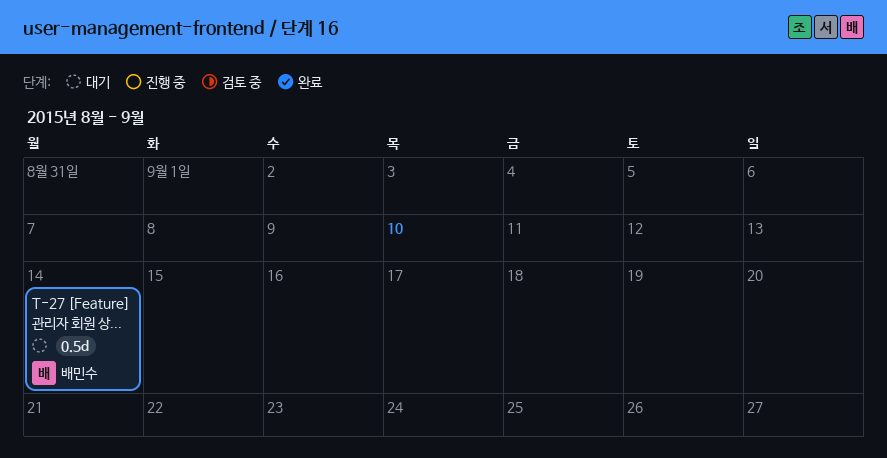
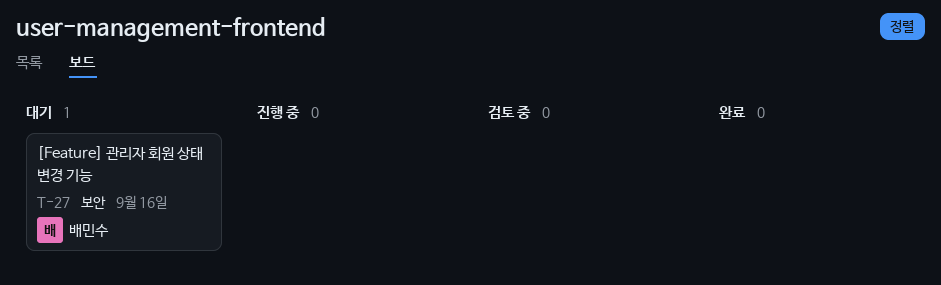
T-27, due: Sep 14 -> Sep 16

